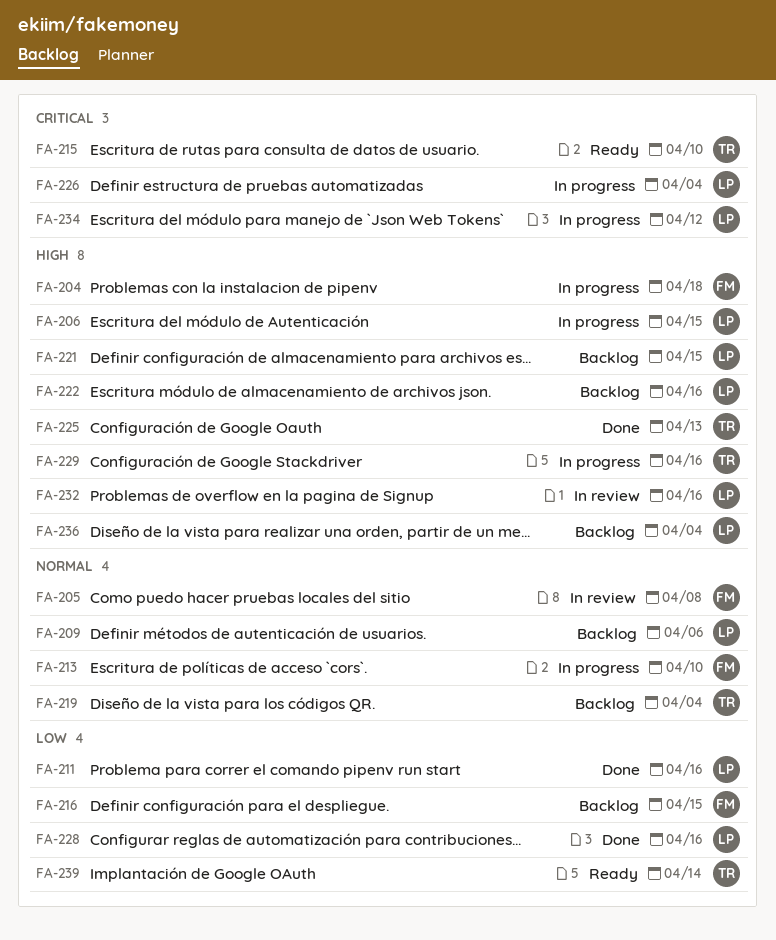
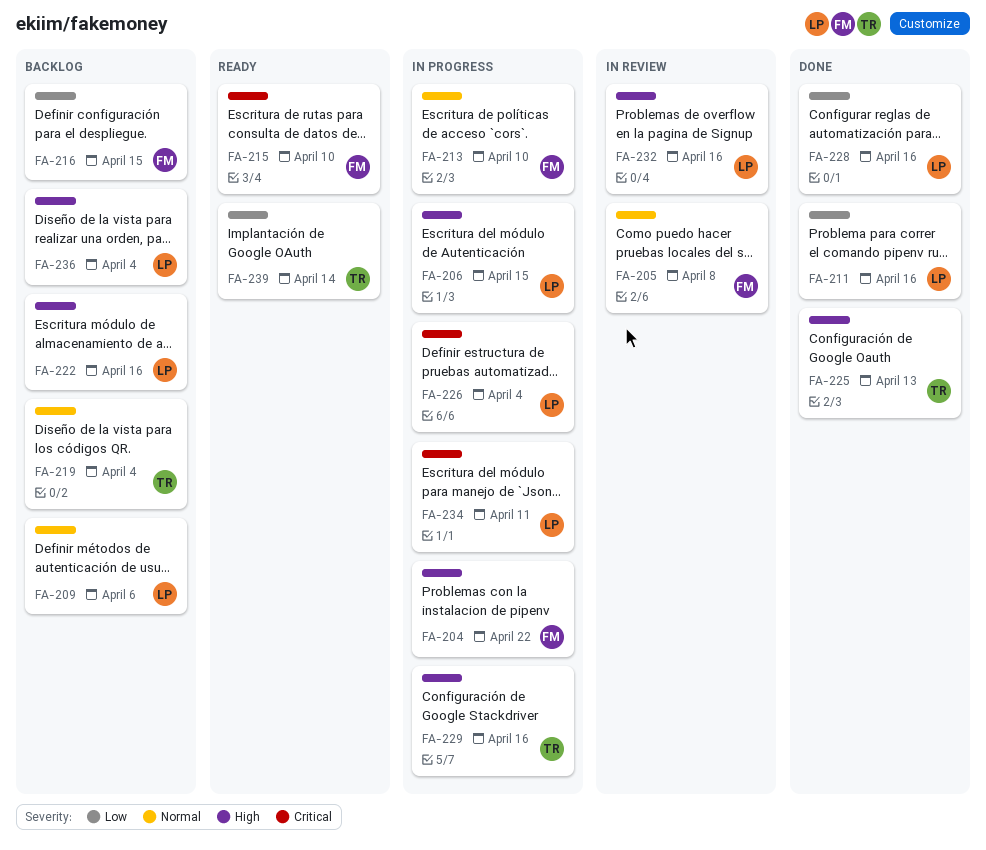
FA-204, due: Apr 18 -> Apr 22
FA-215, owner: TR -> FM
FA-221: present -> none
FA-234, due: Apr 12 -> Apr 11

